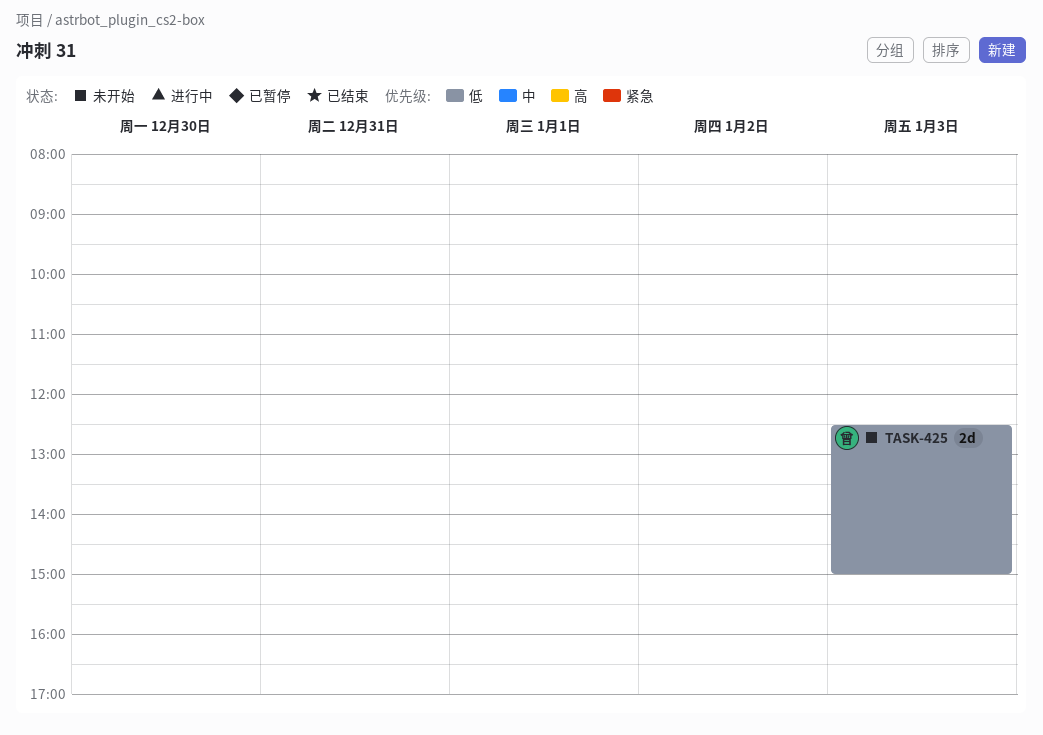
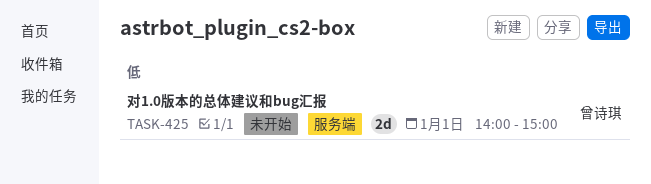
TASK-425, day: Jan 3 -> Jan 1
TASK-425, begins: 12:30 -> 14:00

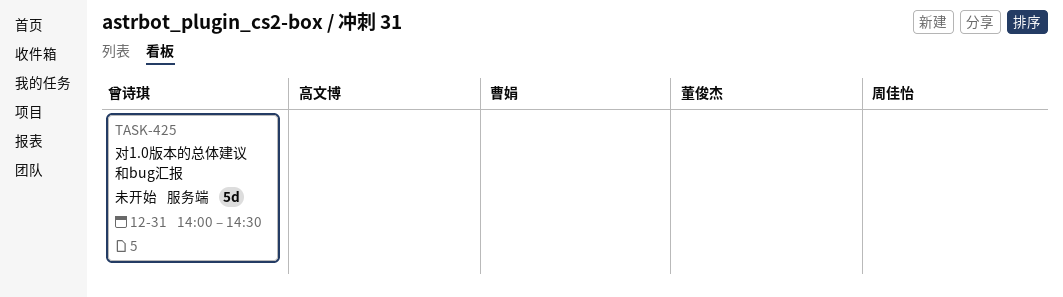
TASK-425, estimate: 2d -> 5d
TASK-425, day: Jan 1 -> Dec 31
TASK-425, ends: 15:00 -> 14:30

